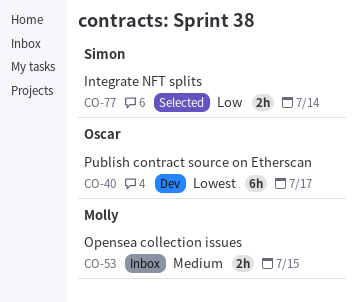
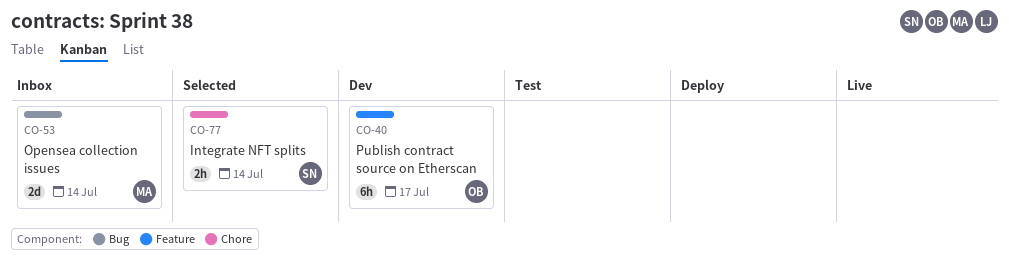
CO-53, estimate: 2h -> 2d
CO-53, due: Jul 15 -> Jul 14

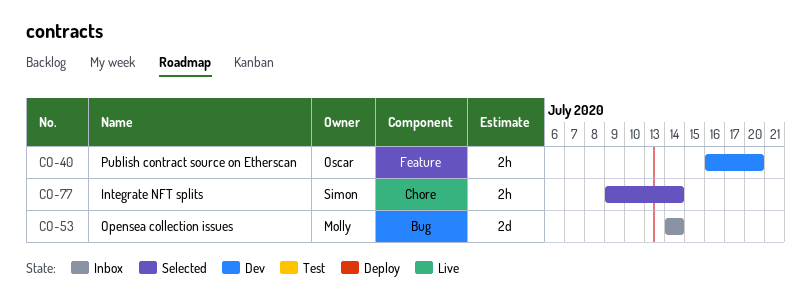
CO-40, estimate: 6h -> 2h
CO-40, due: Jul 17 -> Jul 20

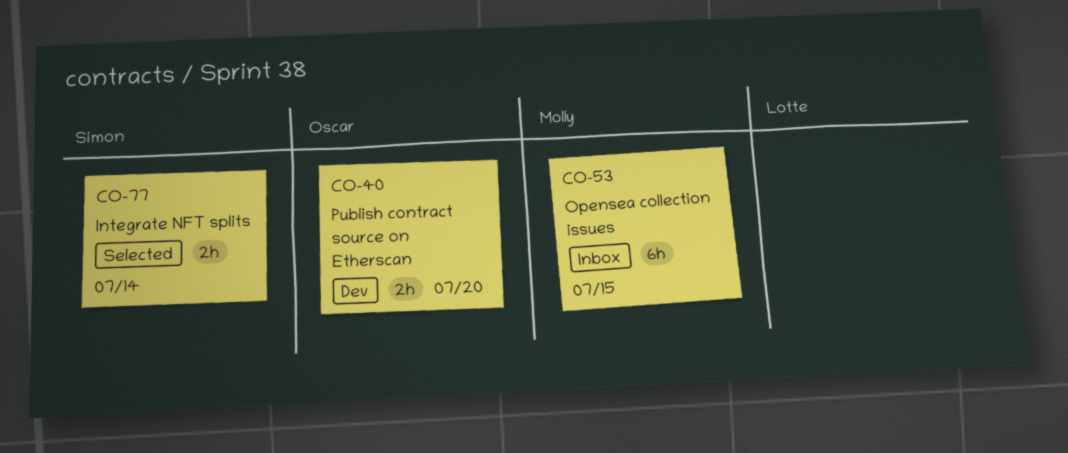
CO-53, estimate: 2d -> 6h
CO-53, due: Jul 14 -> Jul 15

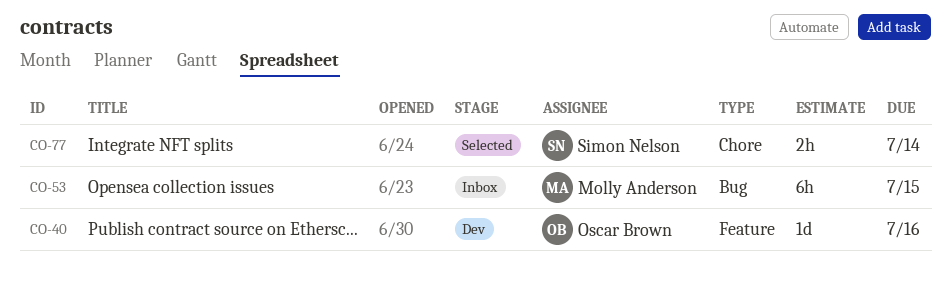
CO-40, estimate: 2h -> 1d
CO-40, due: Jul 20 -> Jul 16

